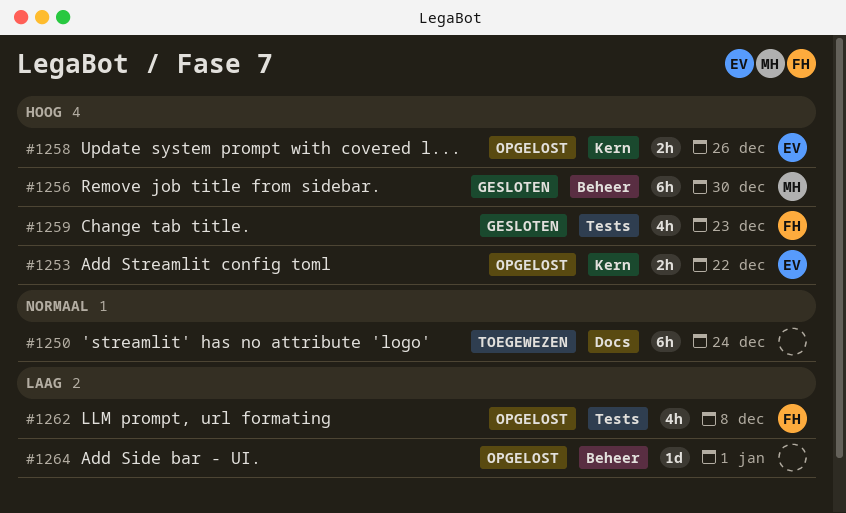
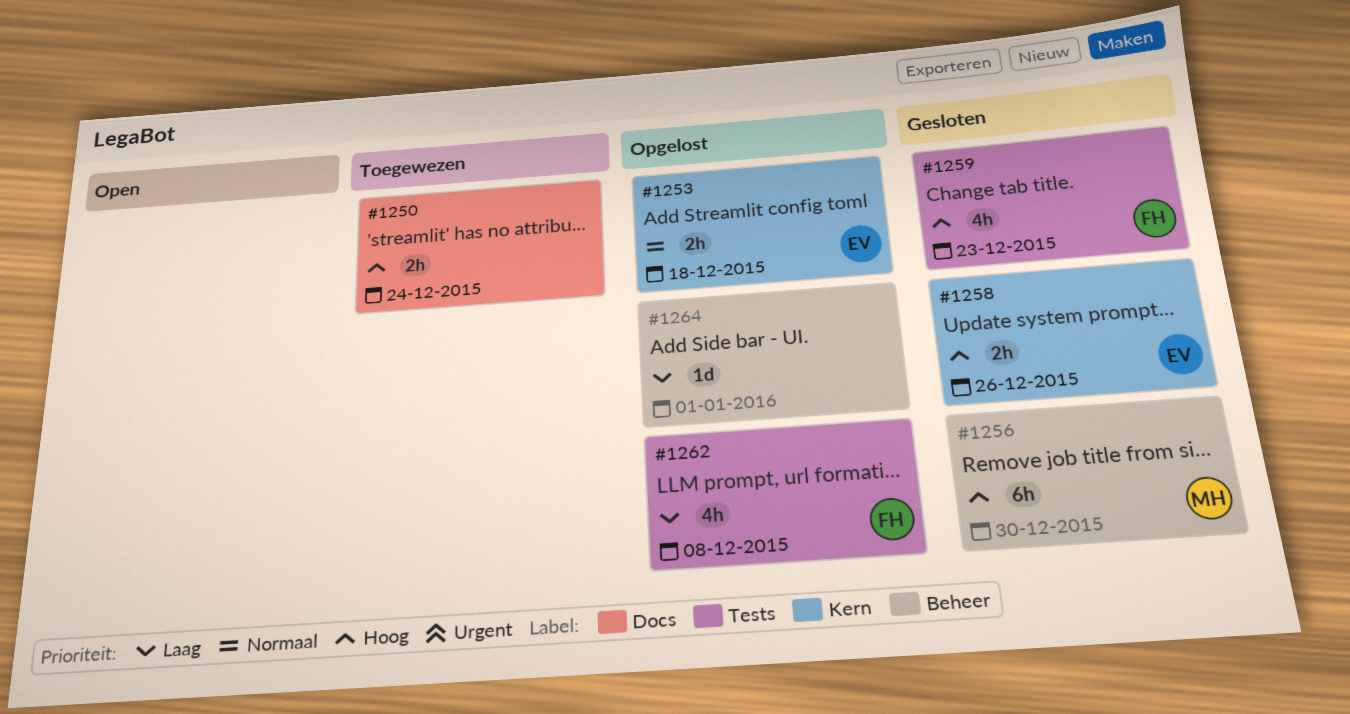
#1250, priority: Normaal -> Hoog
#1250, estimate: 6h -> 2h
#1253, priority: Hoog -> Normaal
#1253, due: Dec 22 -> Dec 18
#1258, status: Opgelost -> Gesloten

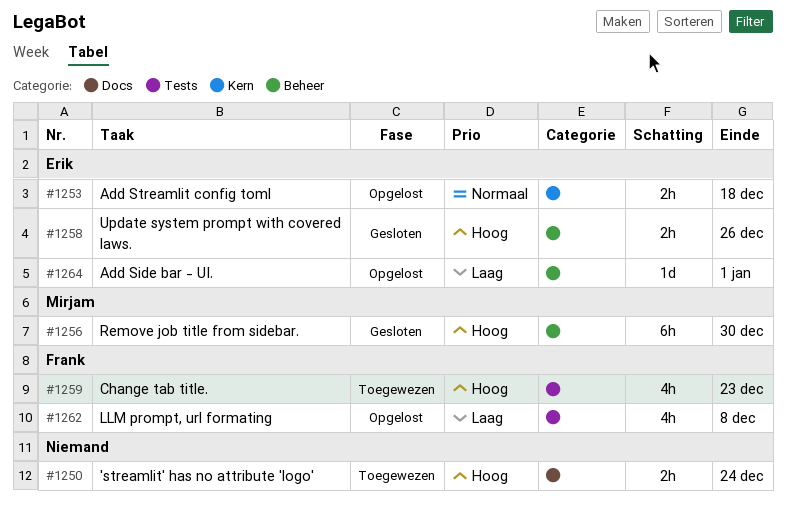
#1258, label: Kern -> Beheer
#1259, status: Gesloten -> Toegewezen
#1264, owner: none -> Erik

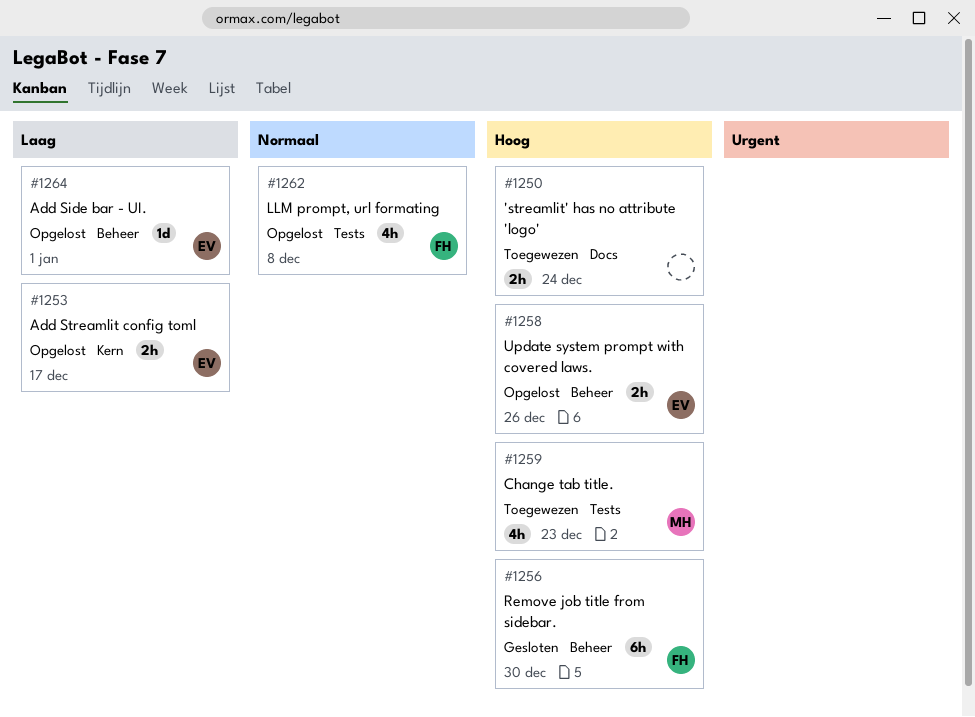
#1253, priority: Normaal -> Laag
#1253, due: Dec 18 -> Dec 17
#1256, owner: Mirjam -> Frank
#1258, status: Gesloten -> Opgelost
#1259, owner: Frank -> Mirjam
#1262, priority: Laag -> Normaal

